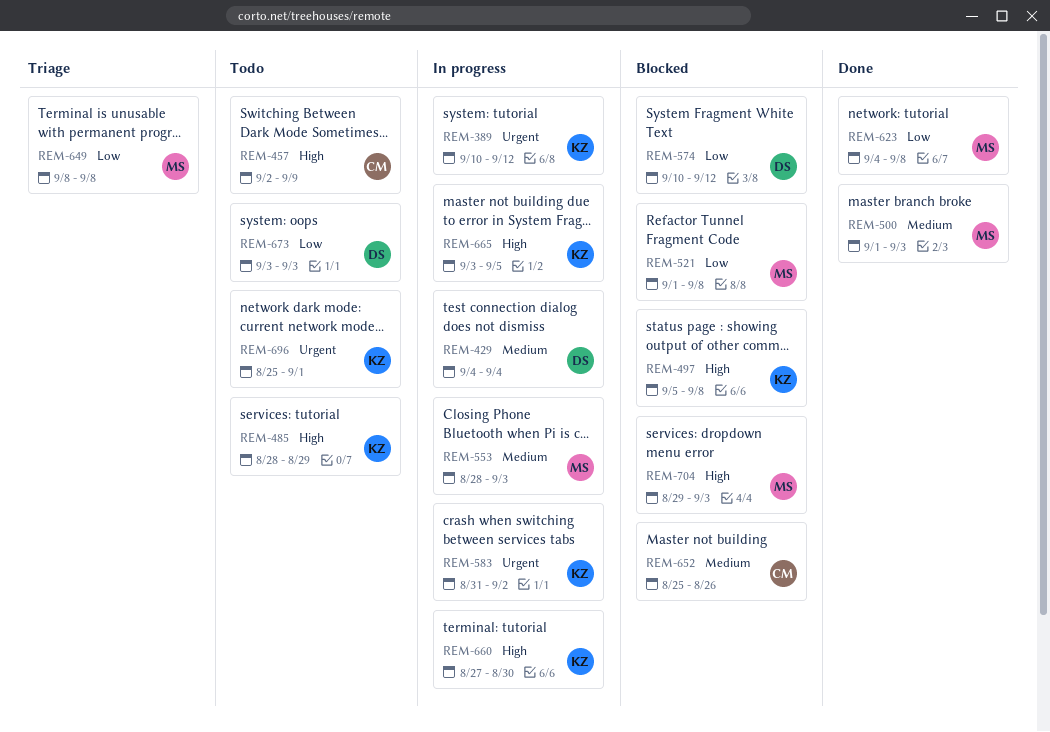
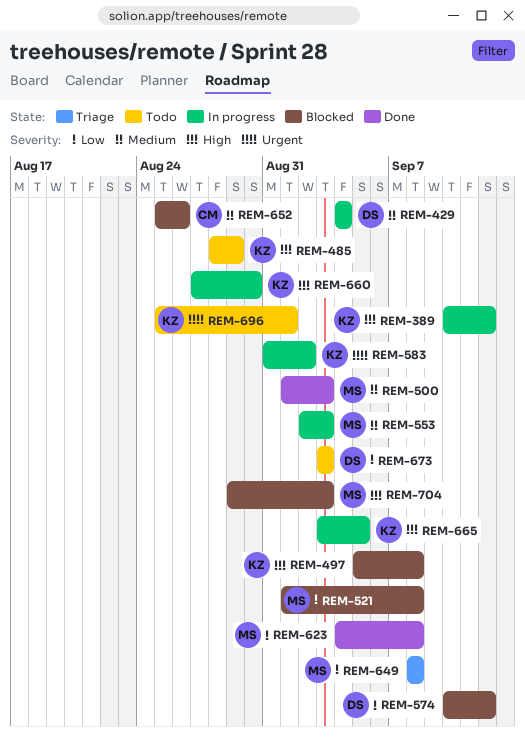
REM-389, priority: Urgent -> High
REM-457: present -> none
REM-553, start: Aug 28 -> Sep 2

